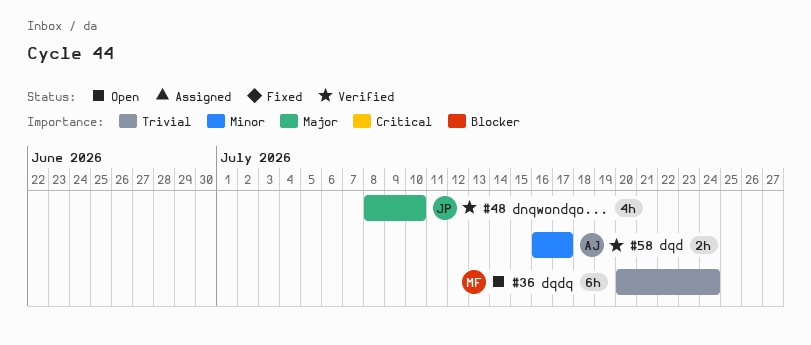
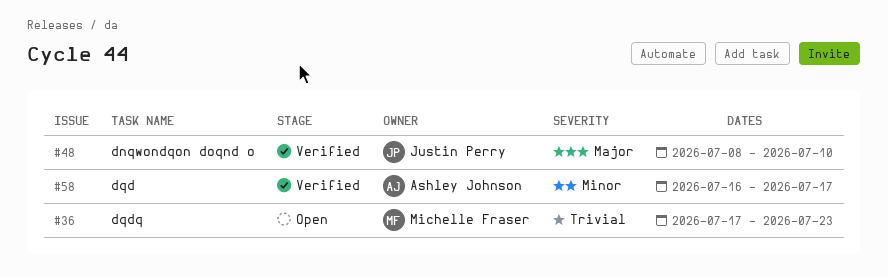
#36, start: Jul 20 -> Jul 17
#36, due: Jul 24 -> Jul 23

